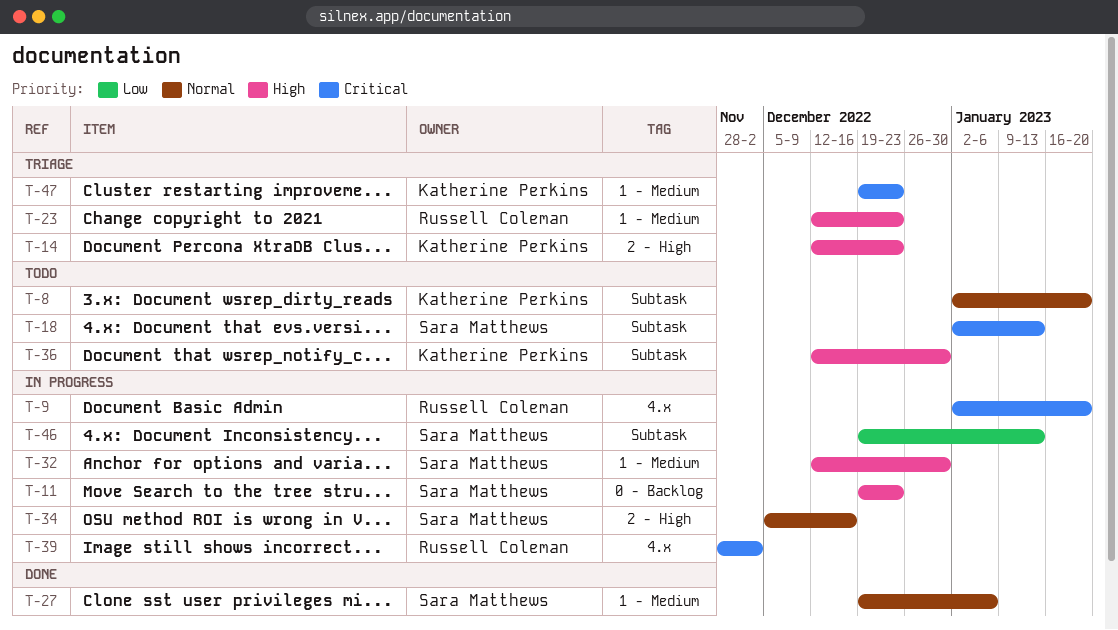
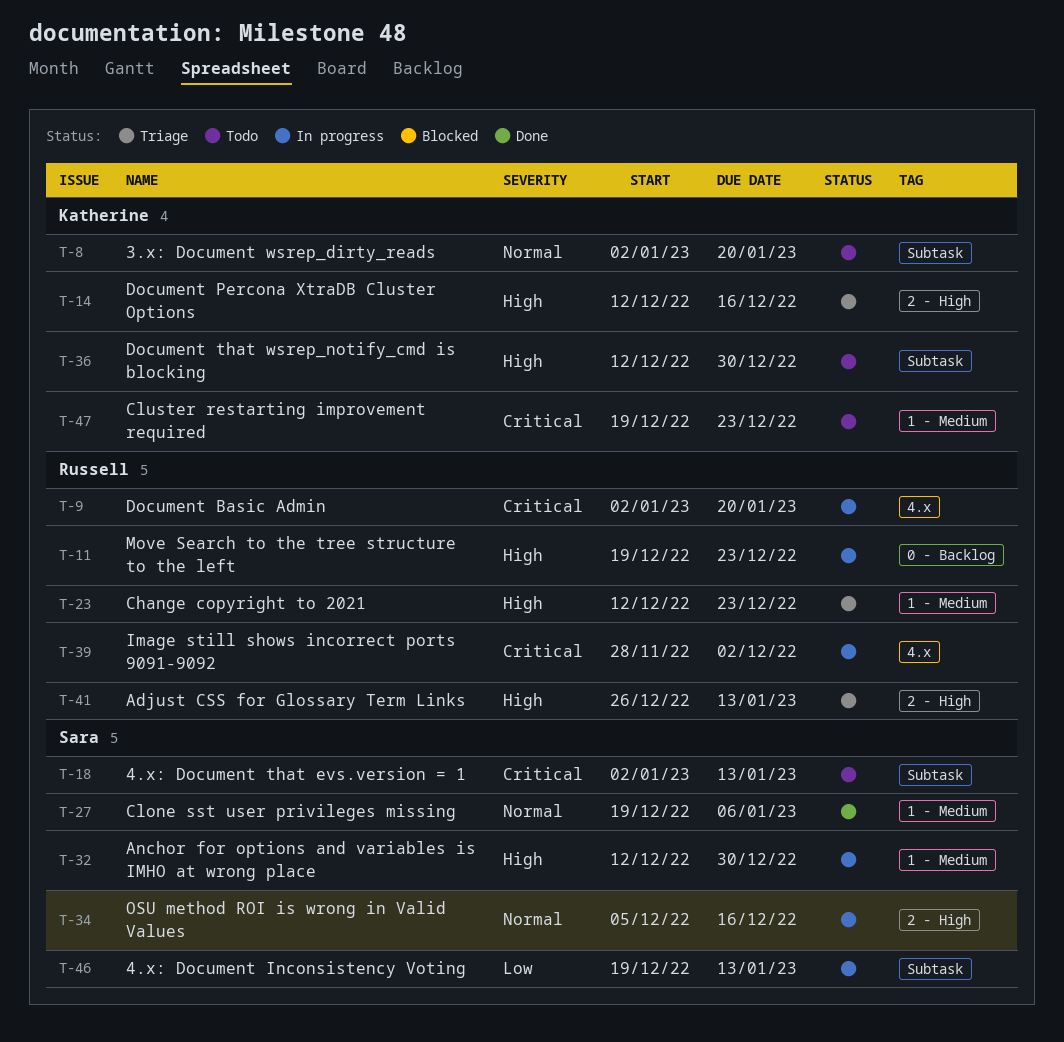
T-11, owner: Sara Matthews -> Russell Coleman
T-14, due: Dec 23 -> Dec 16
T-41: none -> present
T-47, status: Triage -> Todo

